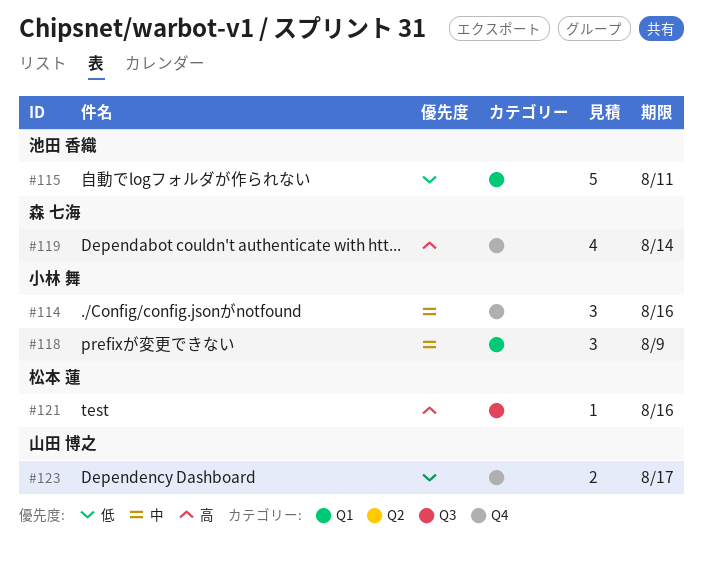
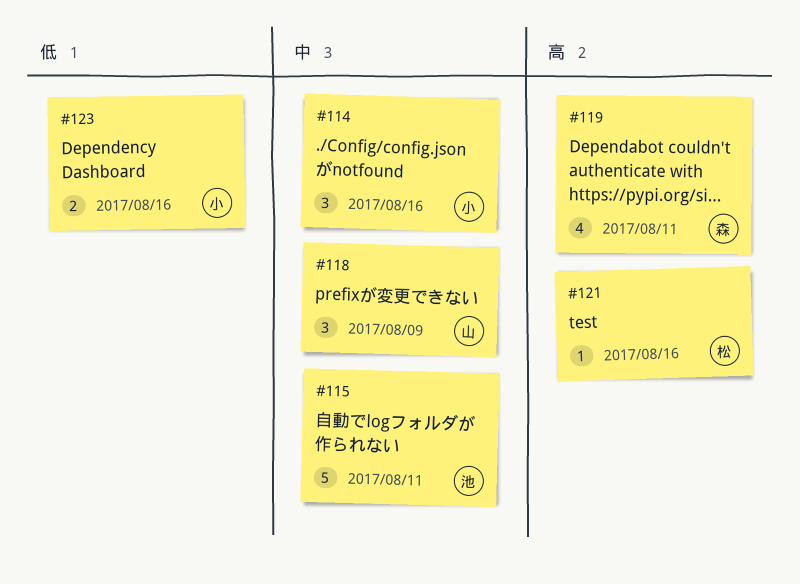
#115, priority: 低 -> 中
#118, owner: 小林 舞 -> 山田 博之
#119, due: Aug 14 -> Aug 11
#123, owner: 山田 博之 -> 小林 舞
#123, due: Aug 17 -> Aug 16

